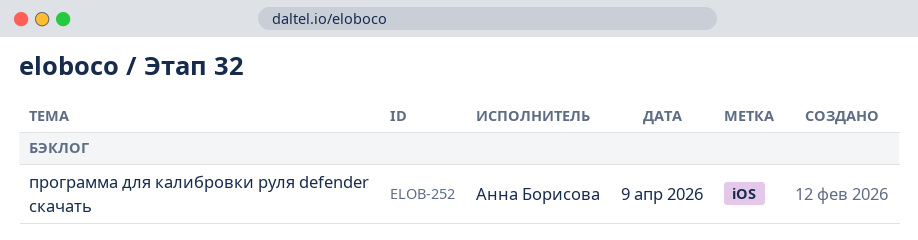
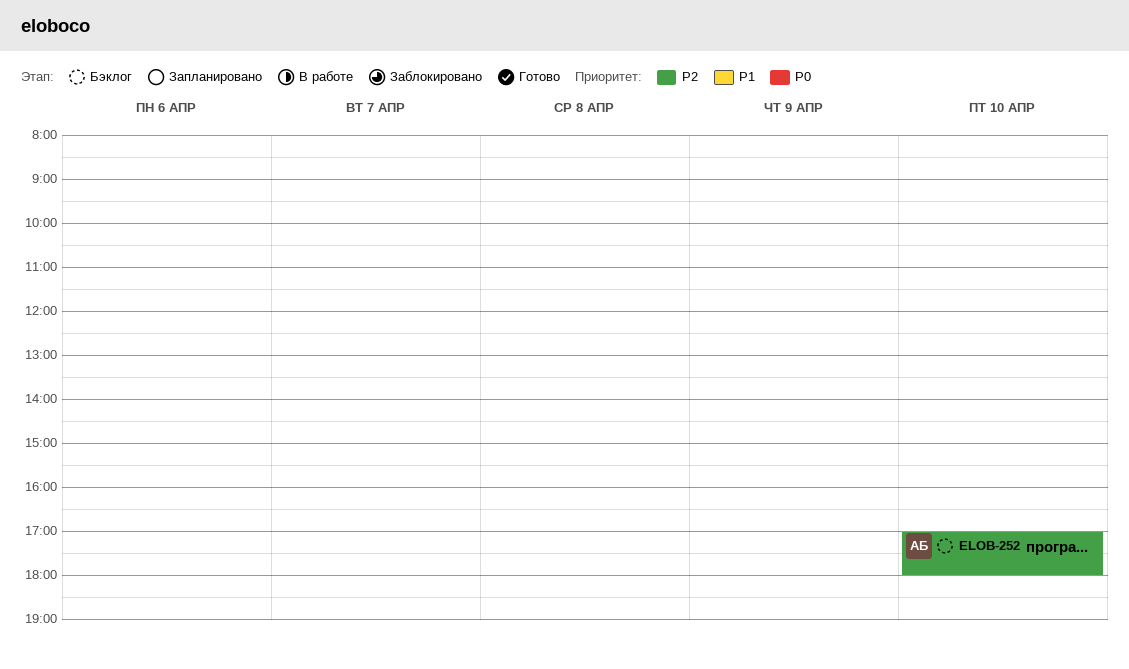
ELOB-252, day: Apr 9 -> Apr 10

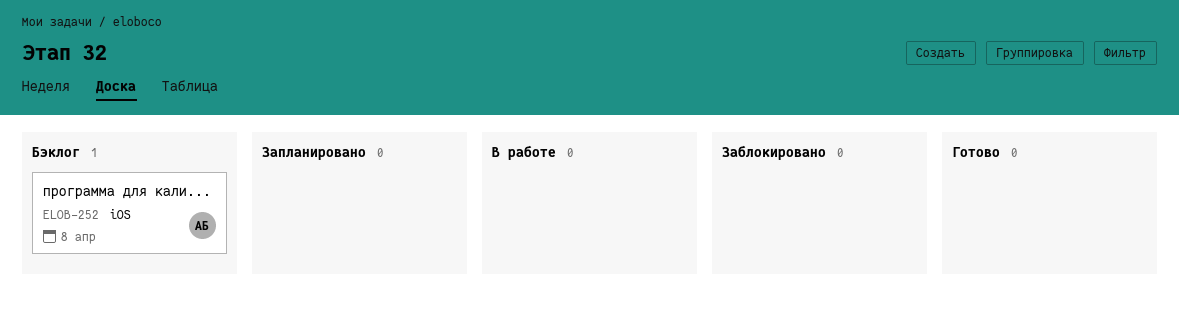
ELOB-252, day: Apr 10 -> Apr 8

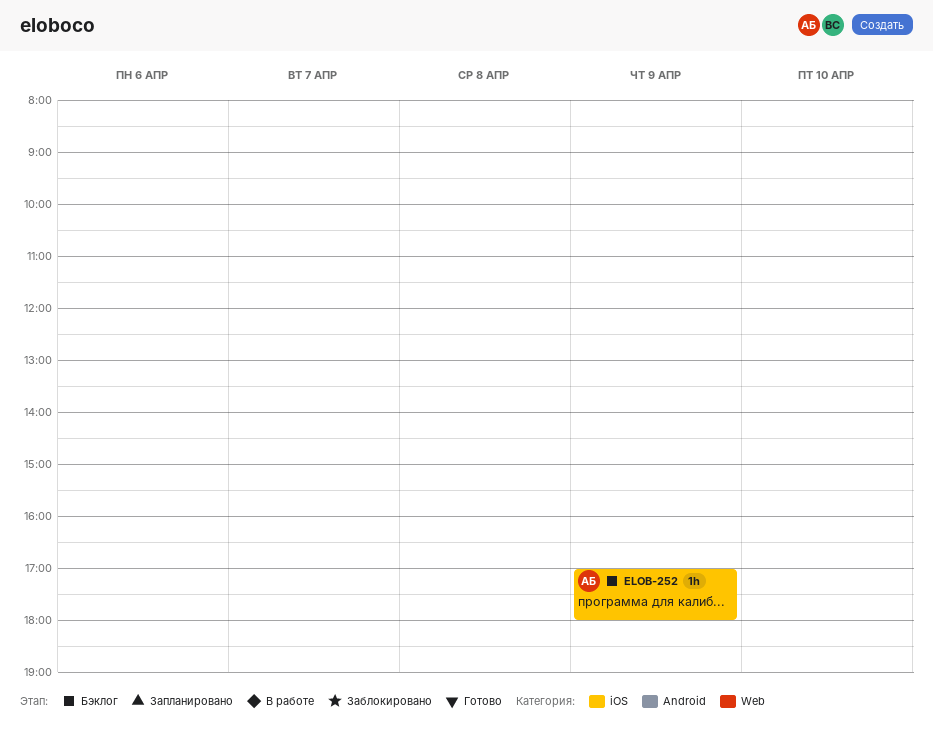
ELOB-252, day: Apr 8 -> Apr 9

